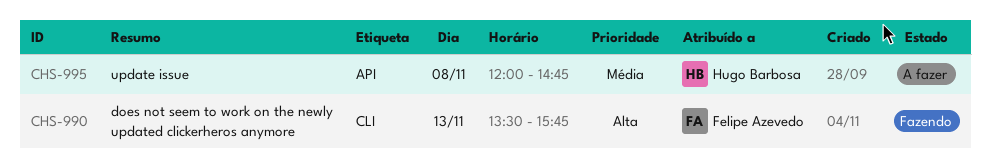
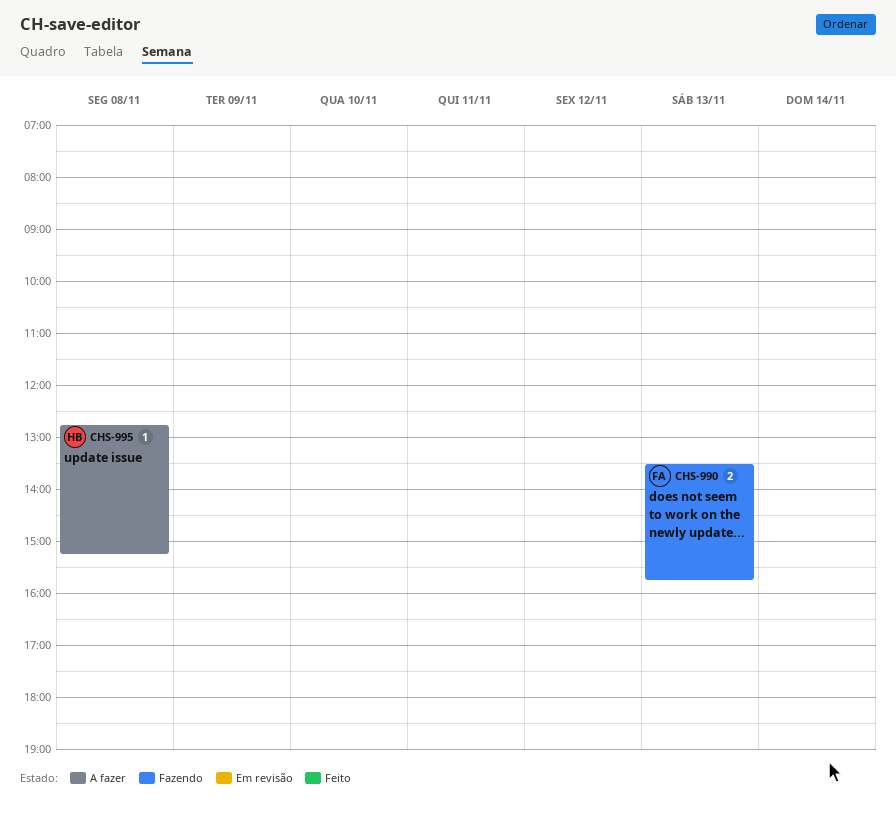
CHS-995, begins: 12:00 -> 12:45
CHS-995, ends: 14:45 -> 15:15

